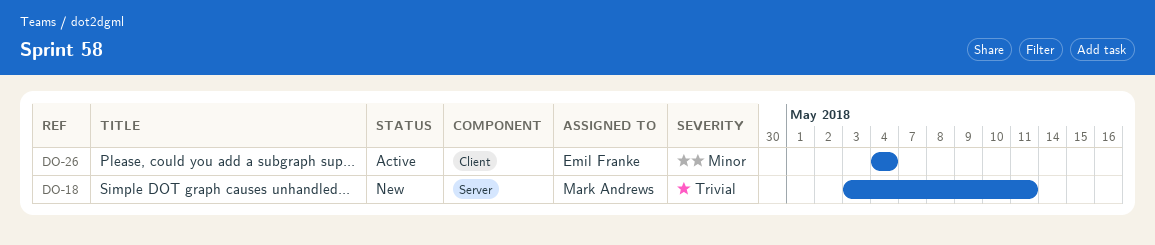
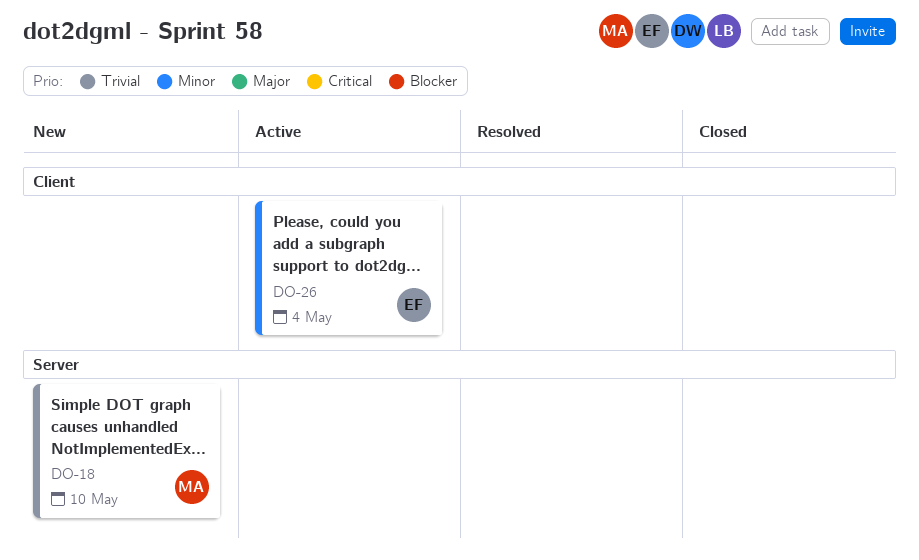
DO-18, due: May 11 -> May 10

